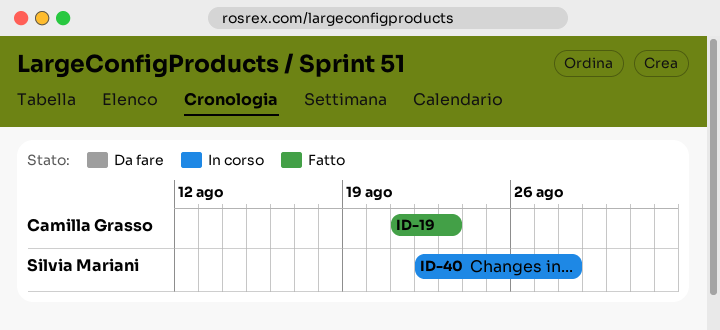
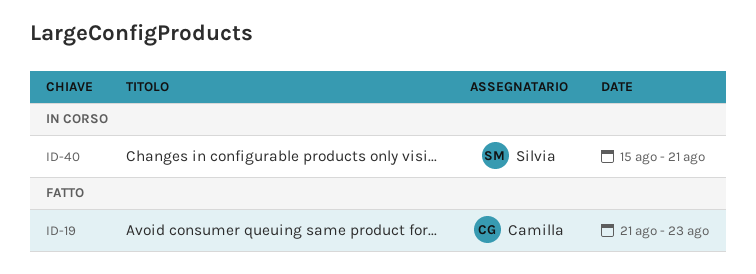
ID-40, start: Aug 22 -> Aug 15
ID-40, due: Aug 28 -> Aug 21

